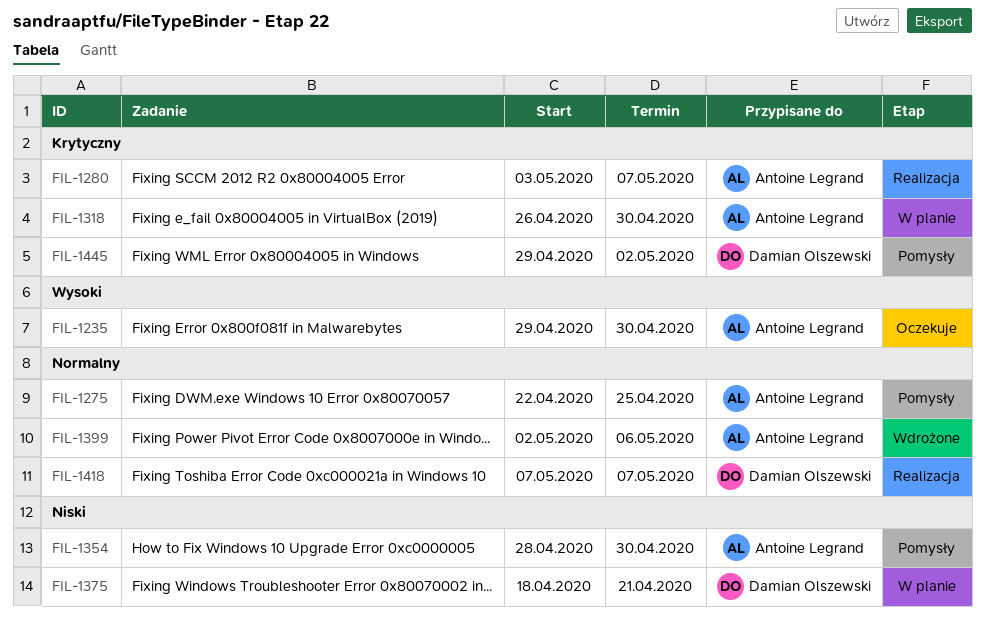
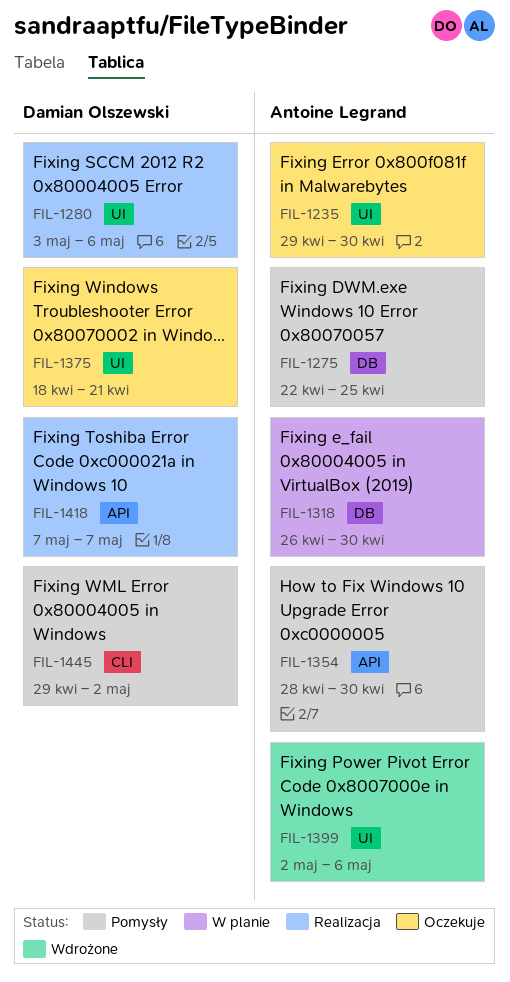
FIL-1280, owner: Antoine Legrand -> Damian Olszewski
FIL-1280, due: May 7 -> May 6
FIL-1375, status: W planie -> Oczekuje

